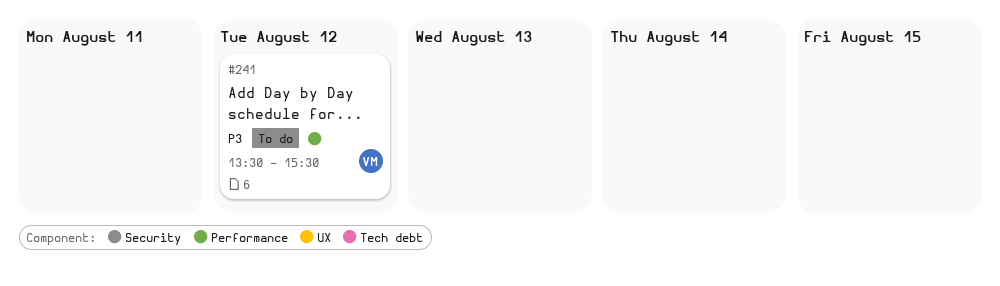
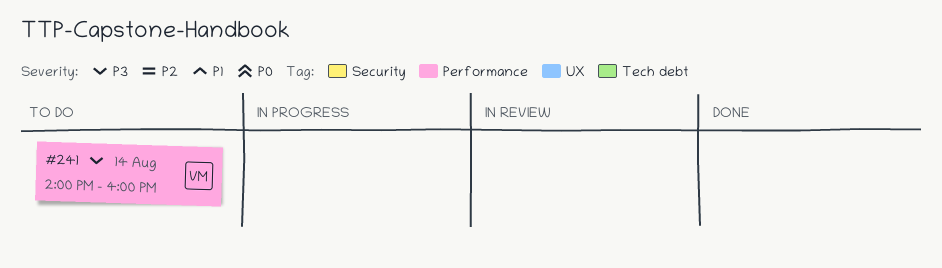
#241, day: Aug 12 -> Aug 14
#241, begins: 13:30 -> 14:00
#241, ends: 15:30 -> 16:00

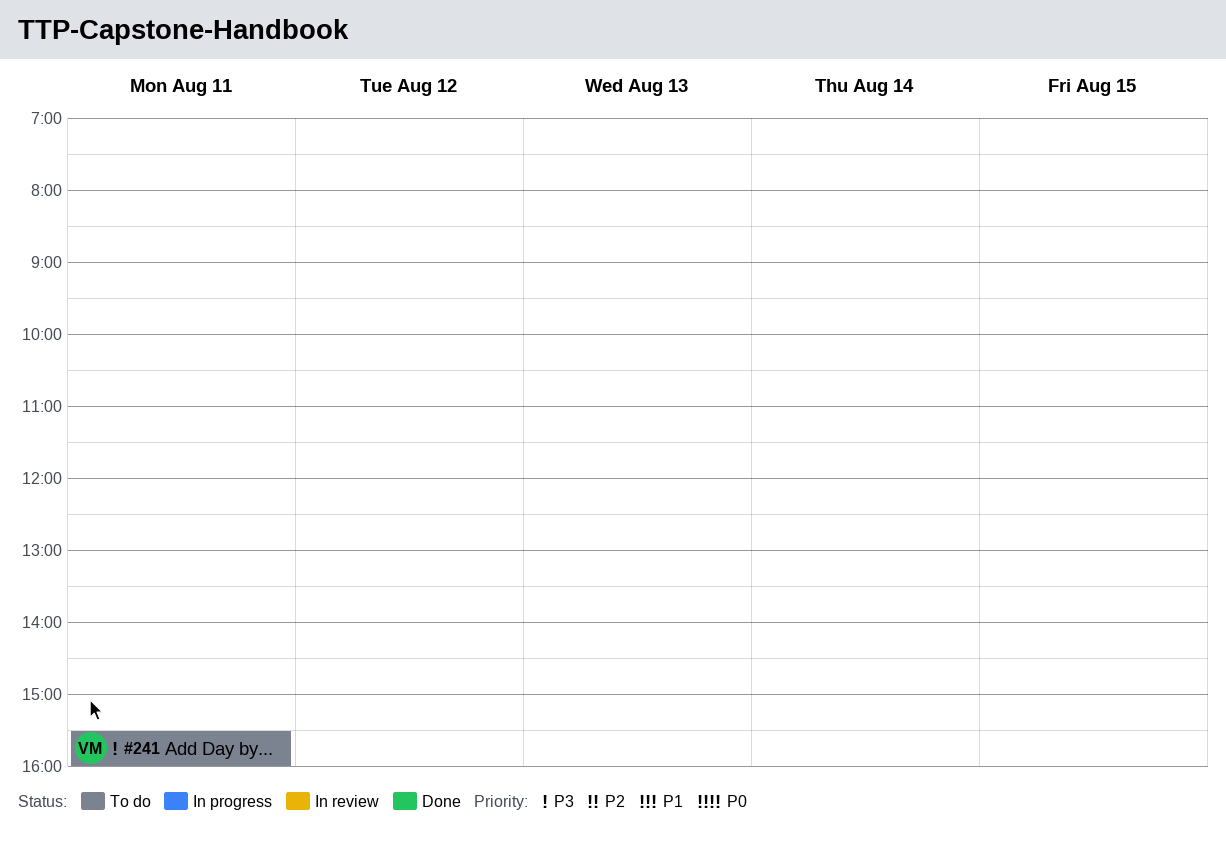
#241, day: Aug 14 -> Aug 11
#241, begins: 14:00 -> 15:30

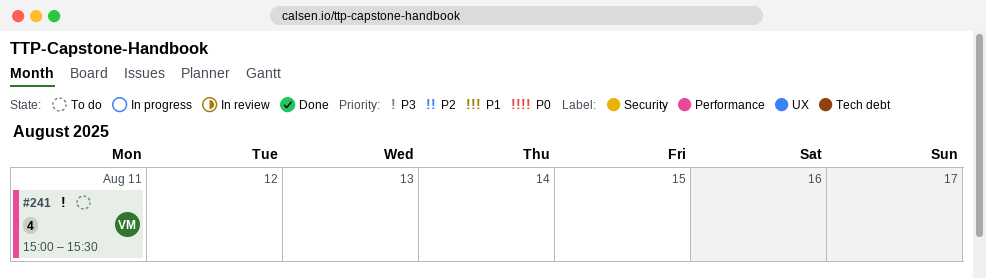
#241, begins: 15:30 -> 15:00
#241, ends: 16:00 -> 15:30

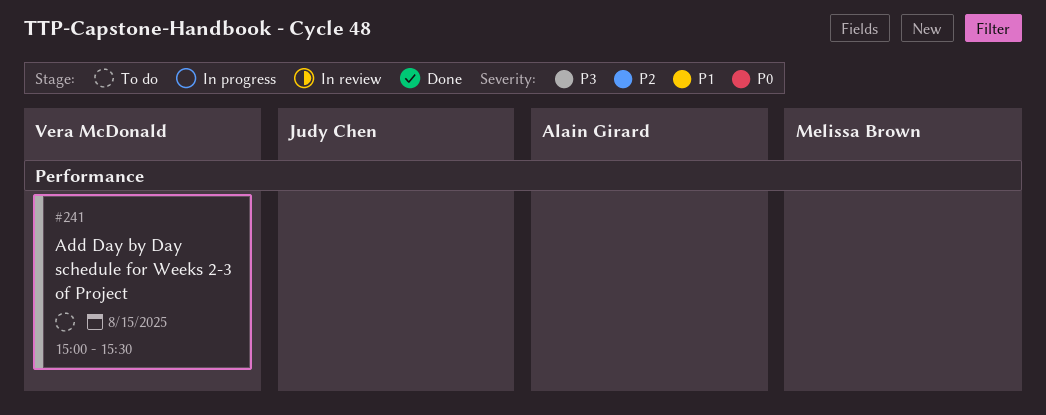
#241, day: Aug 11 -> Aug 15

